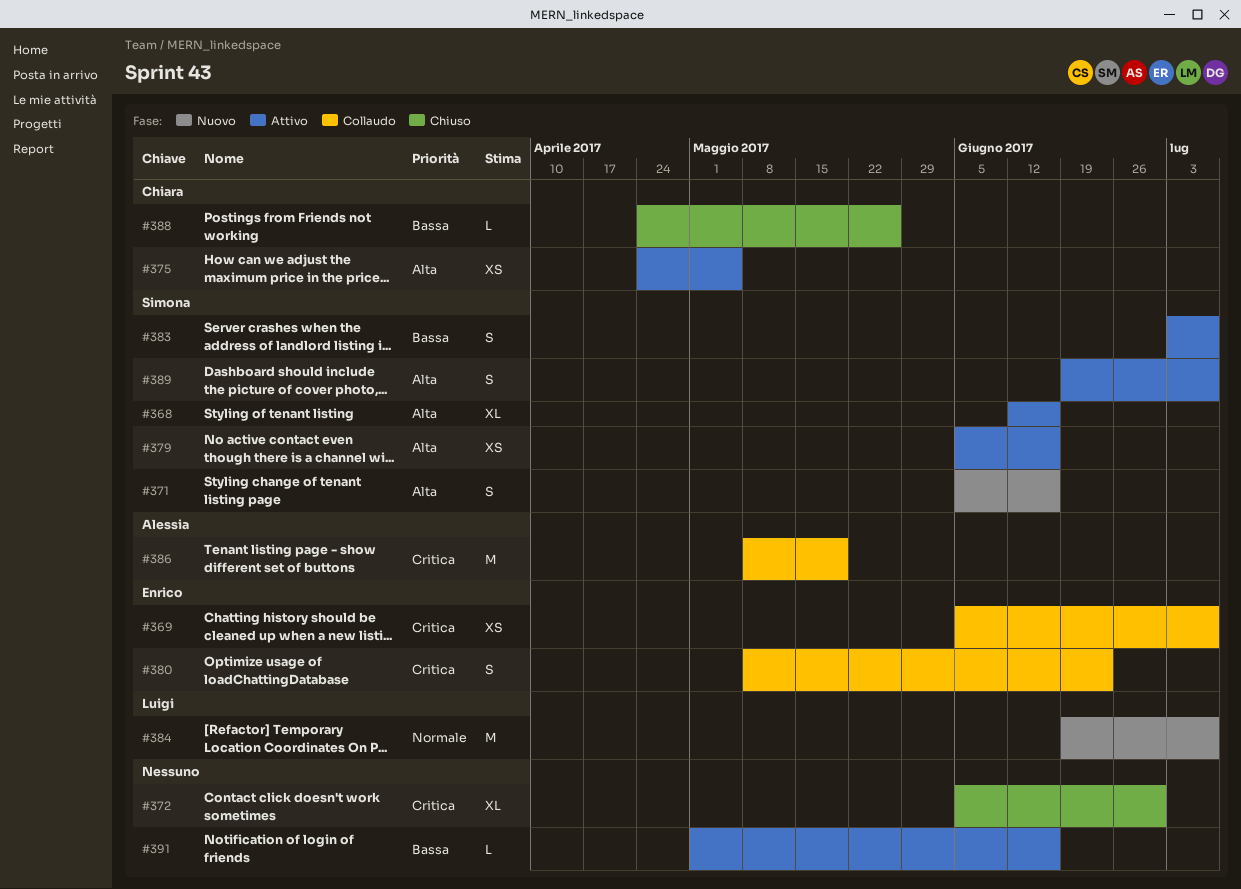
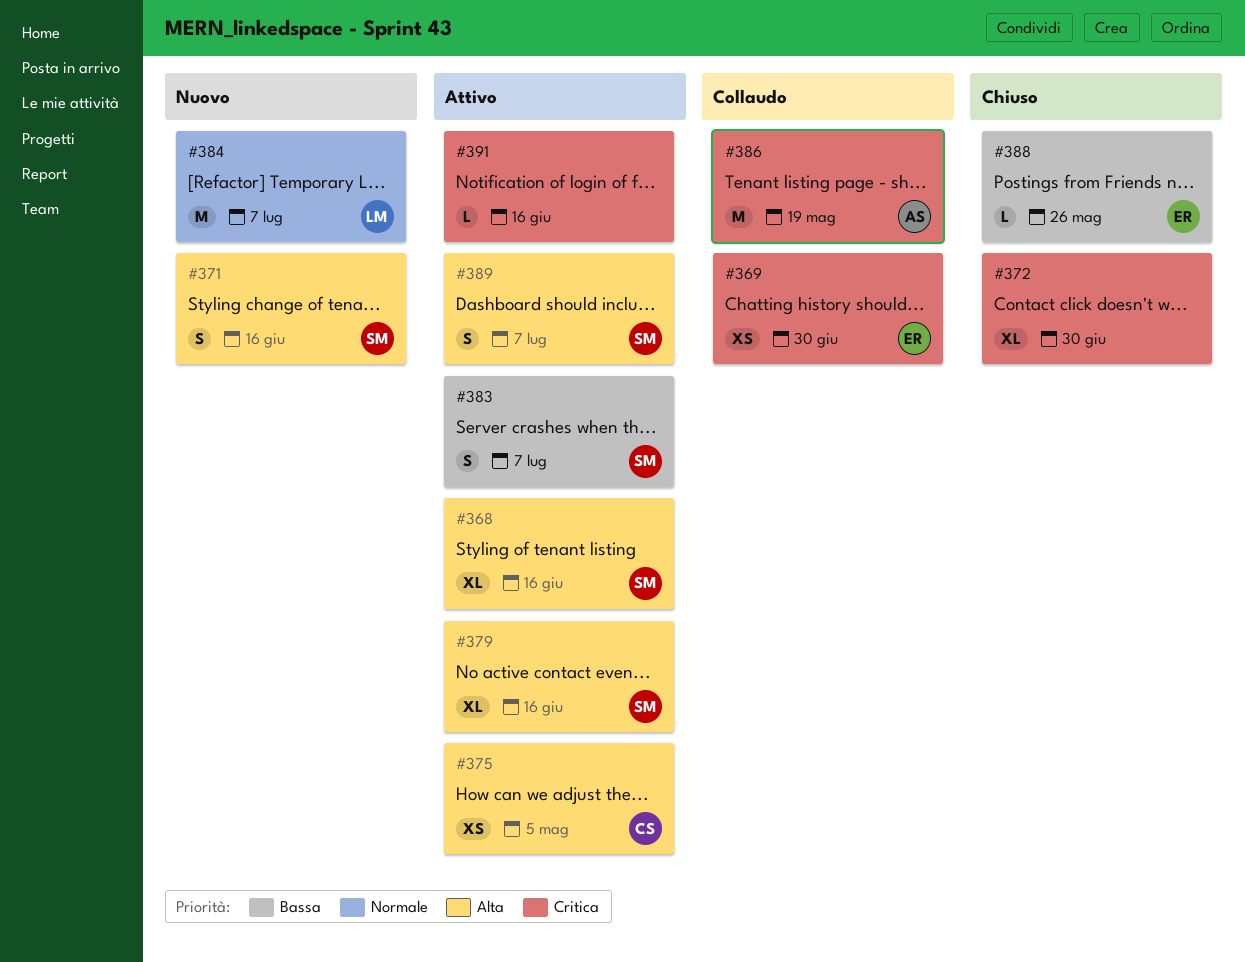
#369, due: Jul 7 -> Jun 30
#379, estimate: XS -> XL
#380: present -> none
#388, owner: Chiara -> Enrico
#391, priority: Bassa -> Critica

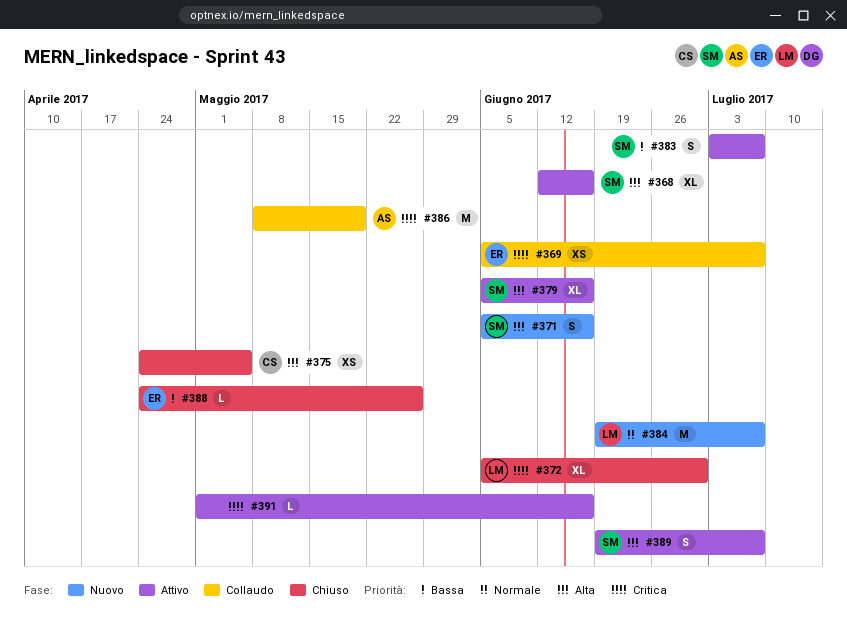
#369, due: Jun 30 -> Jul 7
#372, owner: none -> LM
#375, status: Attivo -> Chiuso

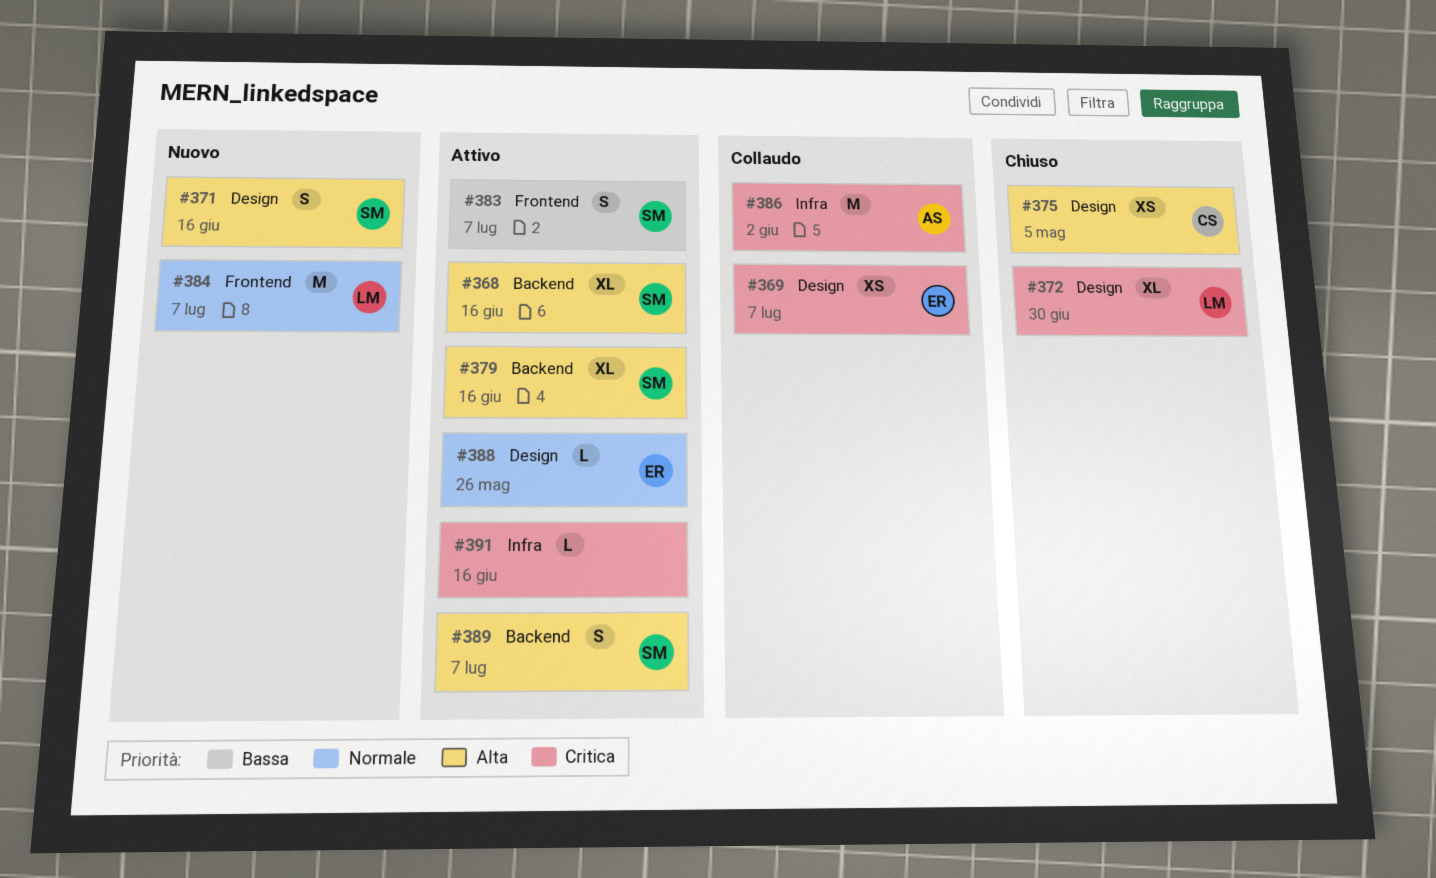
#386, due: May 19 -> Jun 2
#388, status: Chiuso -> Attivo
#388, priority: Bassa -> Normale

